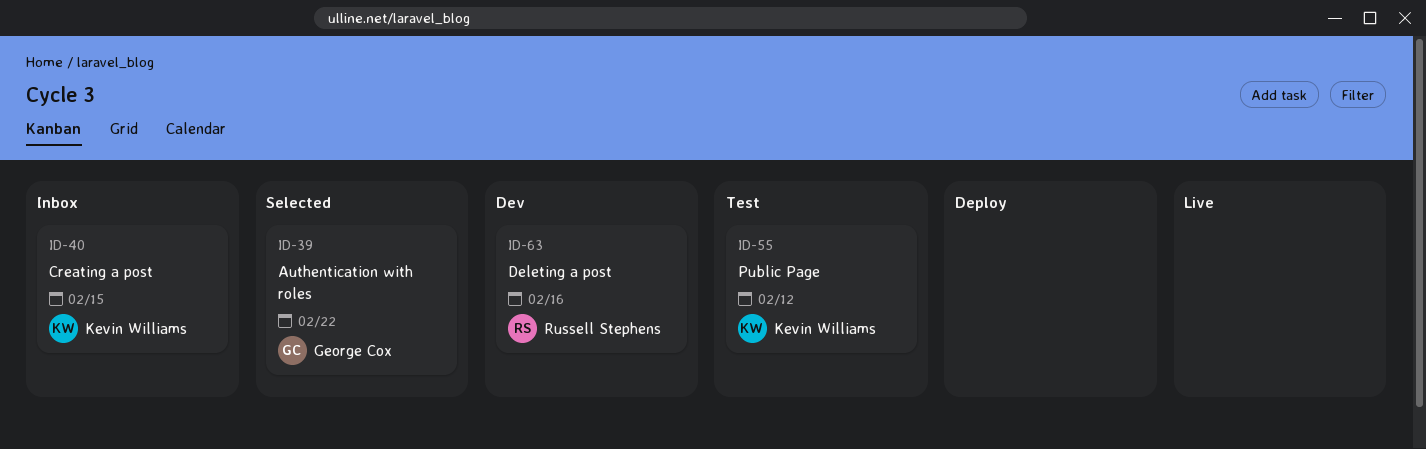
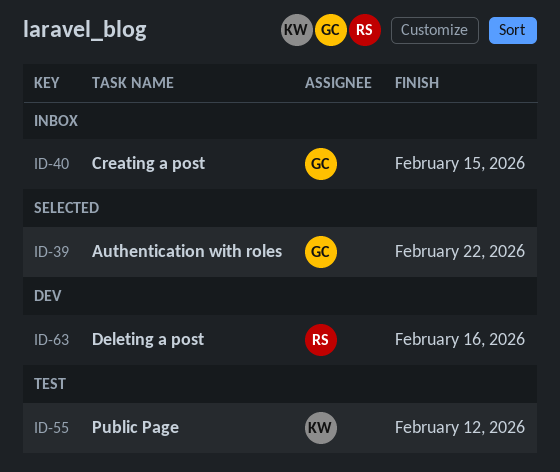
ID-40, owner: Kevin Williams -> George Cox

